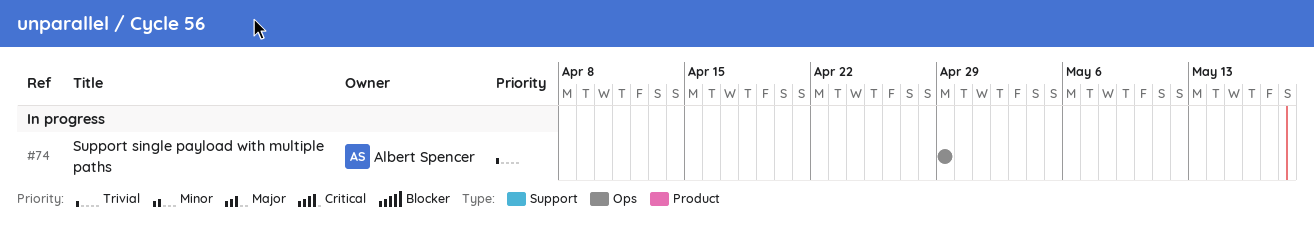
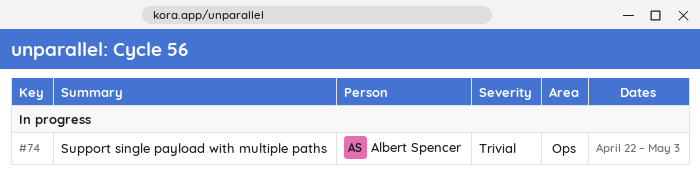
#74, start: Apr 29 -> Apr 22
#74, due: Apr 29 -> May 3

